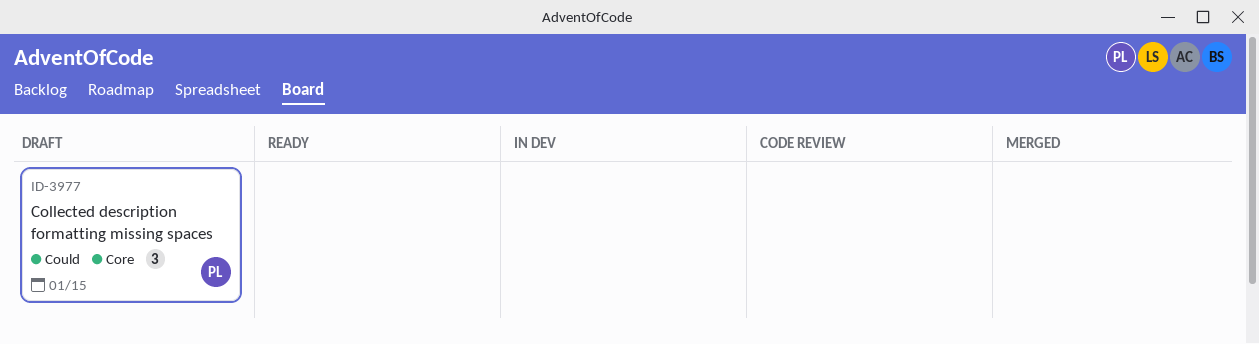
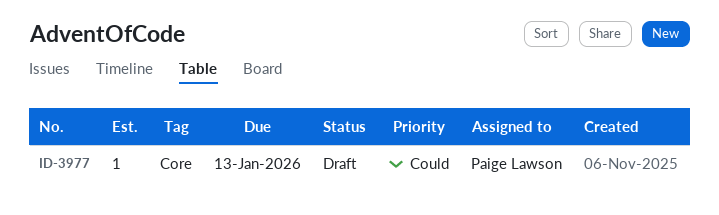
ID-3977, estimate: 3 -> 1
ID-3977, due: Jan 15 -> Jan 13

